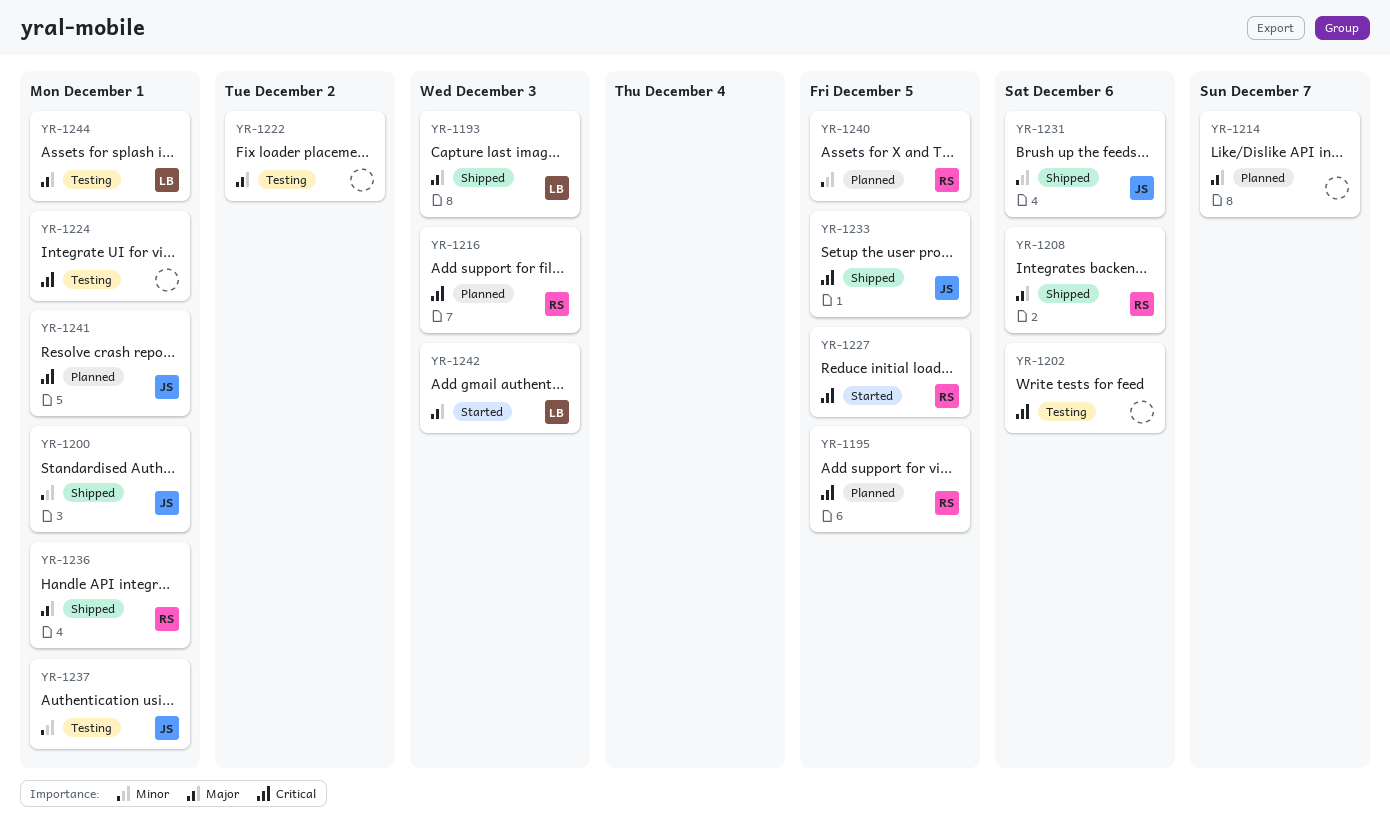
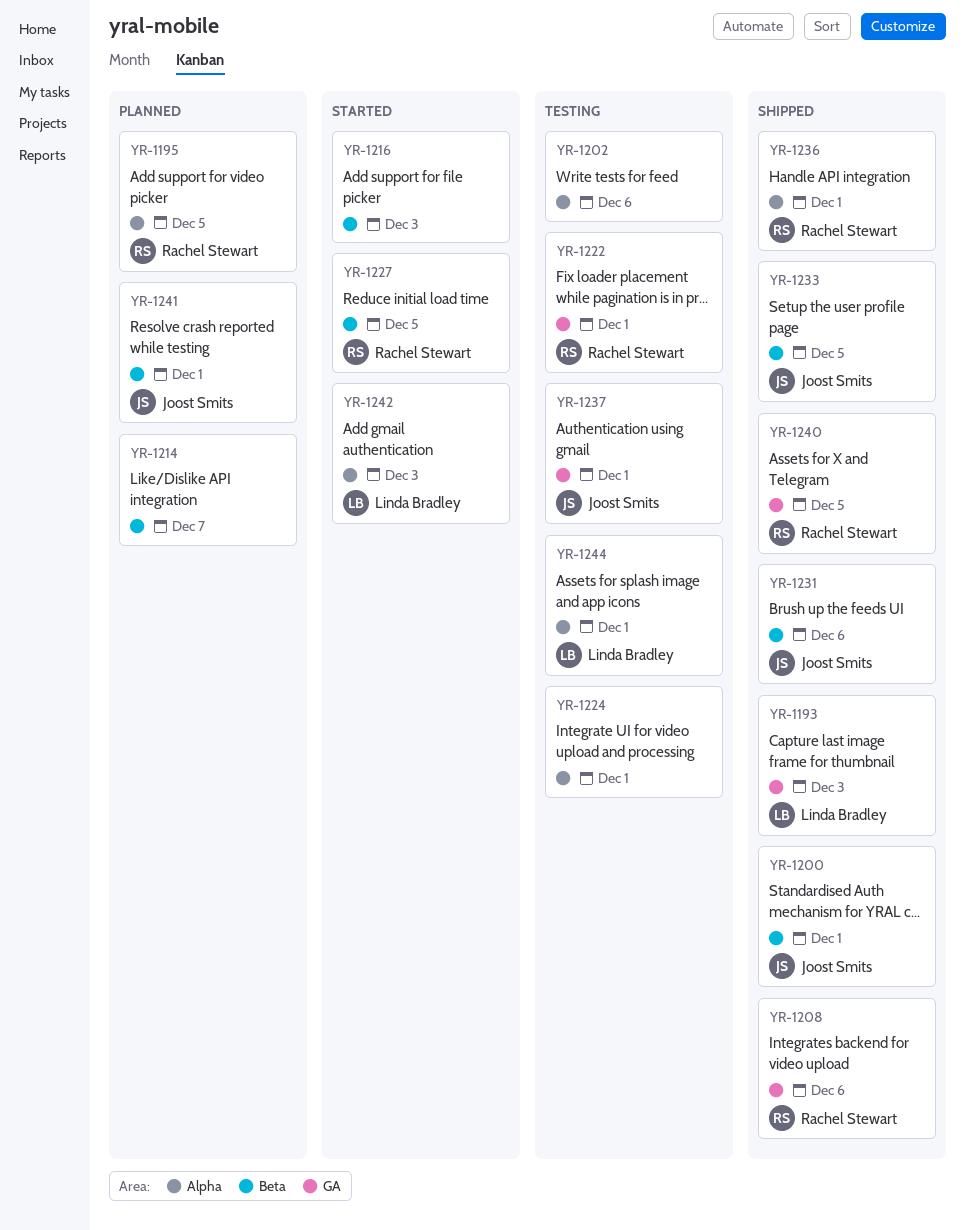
YR-1216, status: Planned -> Started
YR-1216, owner: Rachel Stewart -> none
YR-1222, owner: none -> Rachel Stewart
YR-1222, due: Dec 2 -> Dec 1
YR-1240, status: Planned -> Shipped

